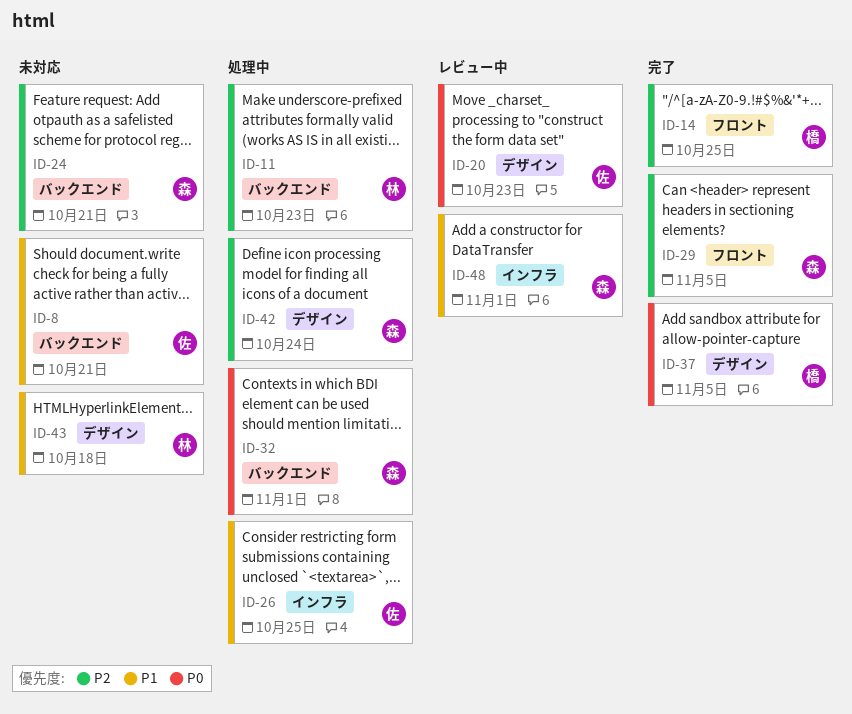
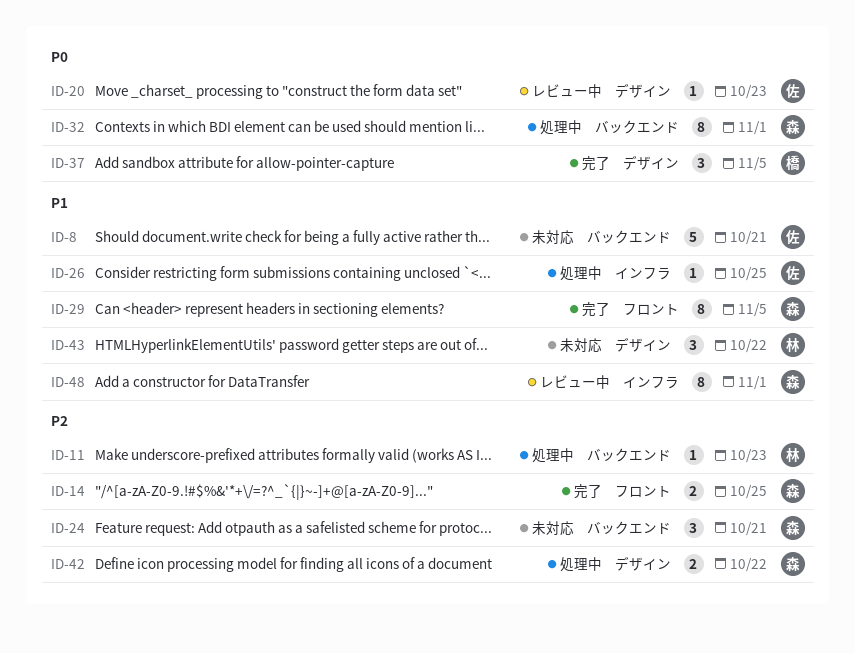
ID-14, owner: 橋 -> 森
ID-29, priority: P2 -> P1
ID-42, due: Oct 24 -> Oct 22
ID-43, due: Oct 18 -> Oct 22

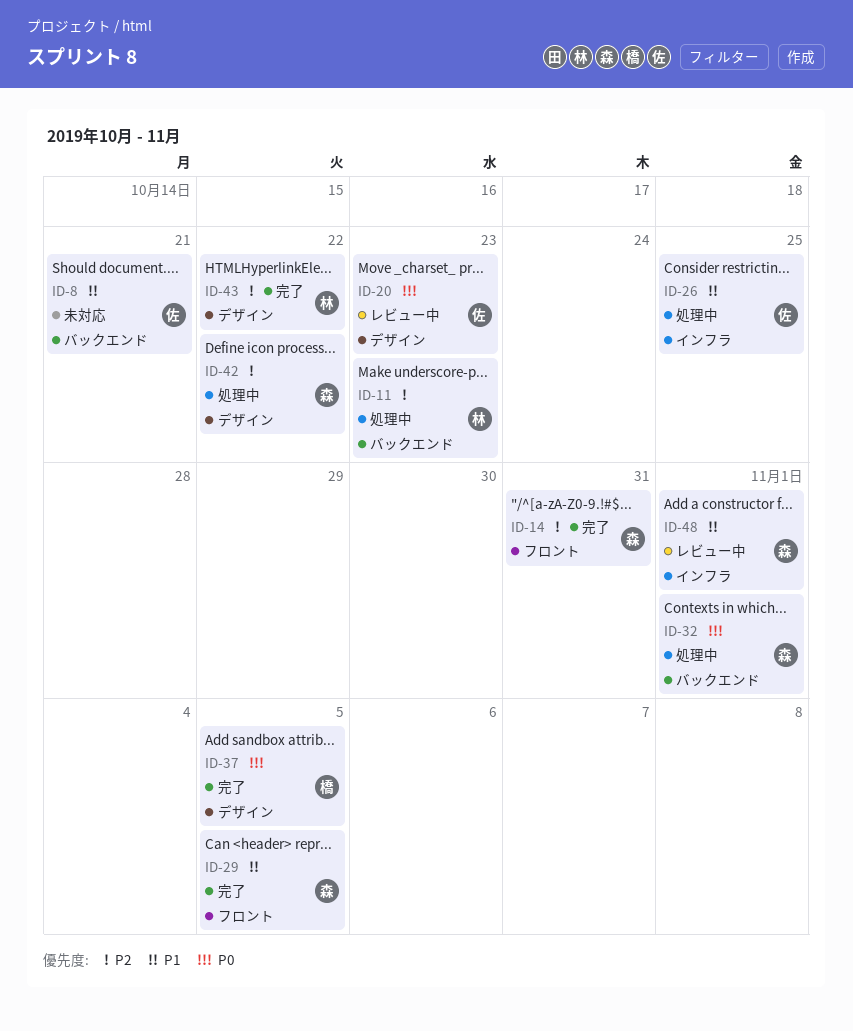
ID-14, due: Oct 25 -> Oct 31
ID-24: present -> none
ID-43, status: 未対応 -> 完了
ID-43, priority: P1 -> P2

